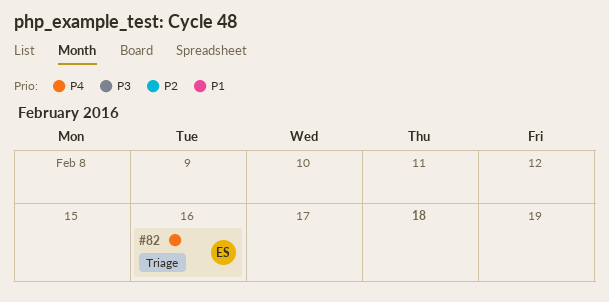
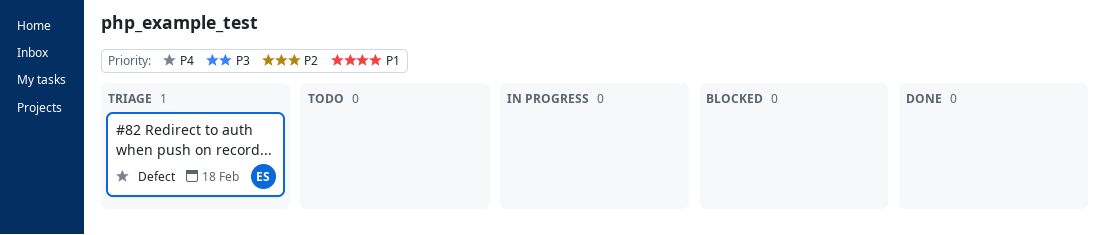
#82, due: Feb 16 -> Feb 18

